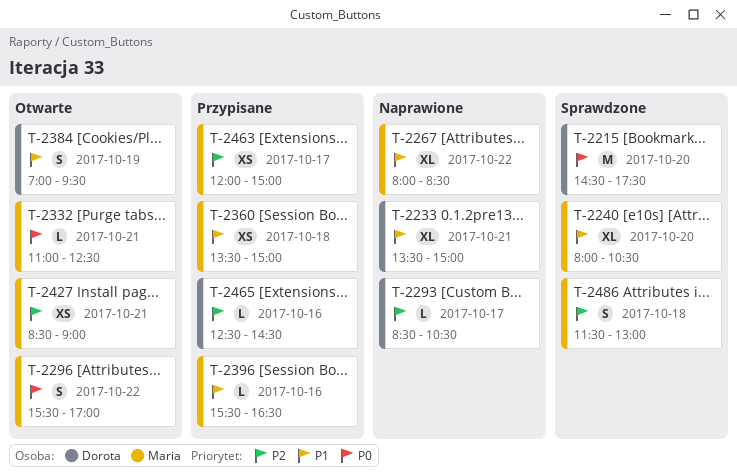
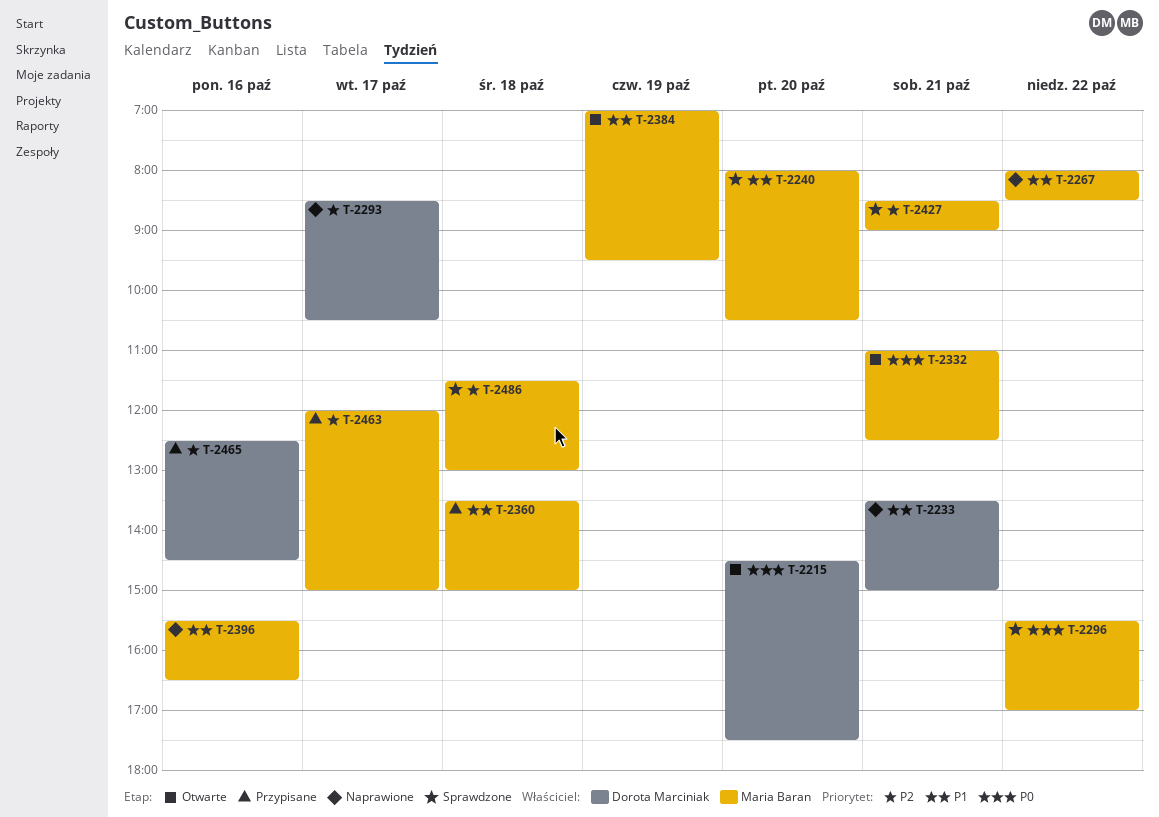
T-2215, status: Sprawdzone -> Otwarte
T-2296, status: Otwarte -> Sprawdzone
T-2384, owner: Dorota Marciniak -> Maria Baran
T-2396, status: Przypisane -> Naprawione
T-2427, status: Otwarte -> Sprawdzone

